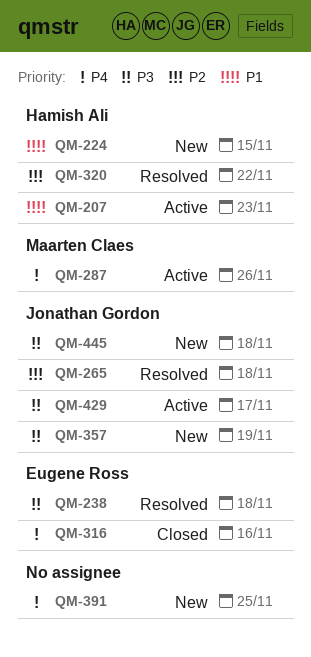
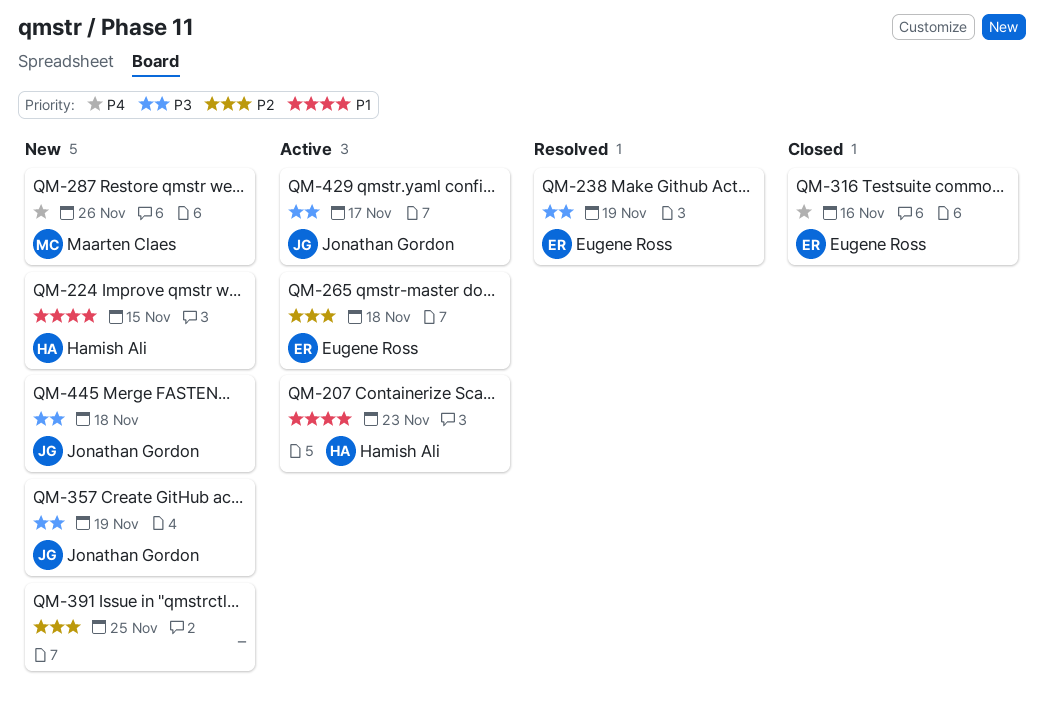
QM-238, due: Nov 18 -> Nov 19
QM-265, status: Resolved -> Active
QM-265, owner: Jonathan Gordon -> Eugene Ross
QM-287, status: Active -> New
QM-320: present -> none
QM-391, priority: P4 -> P2

